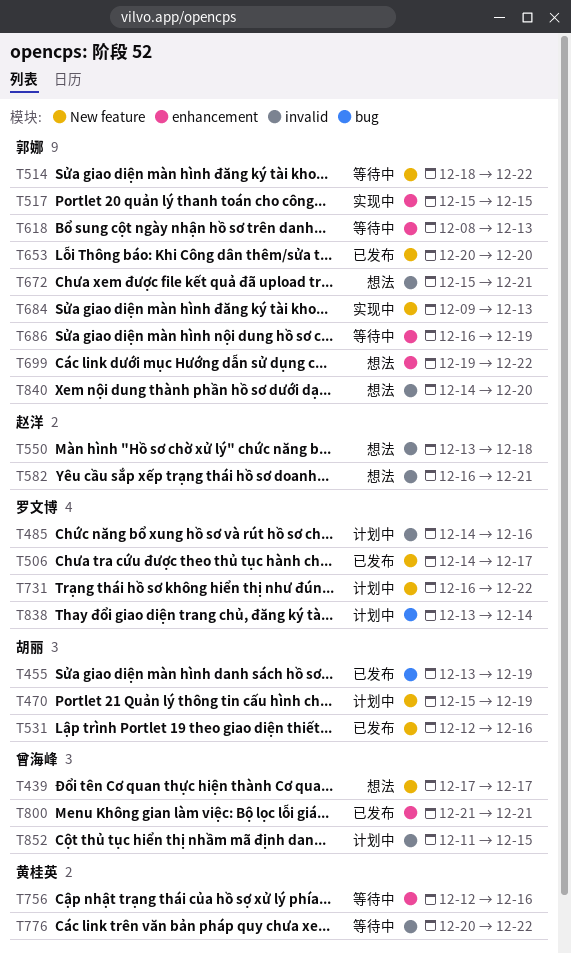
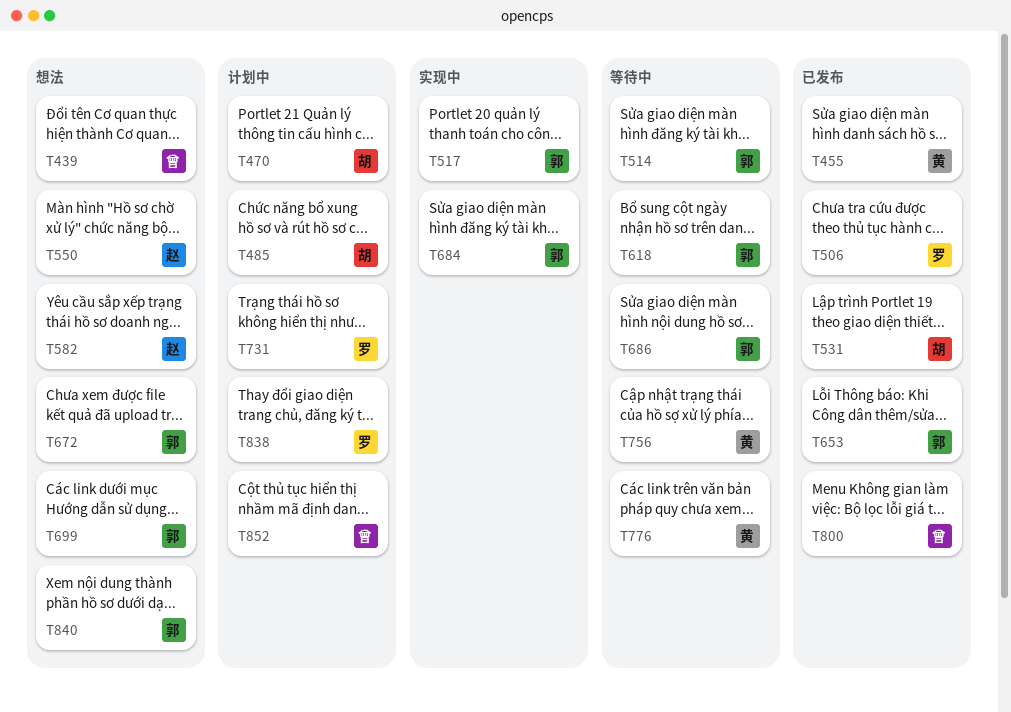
T455, owner: 胡丽 -> 黄桂英
T485, owner: 罗文博 -> 胡丽

